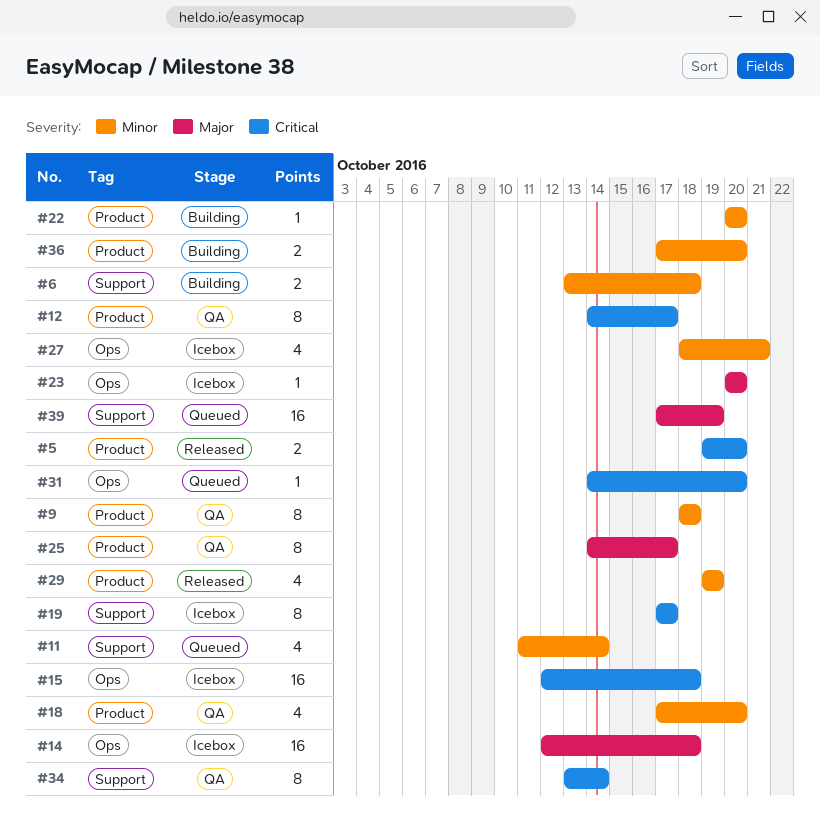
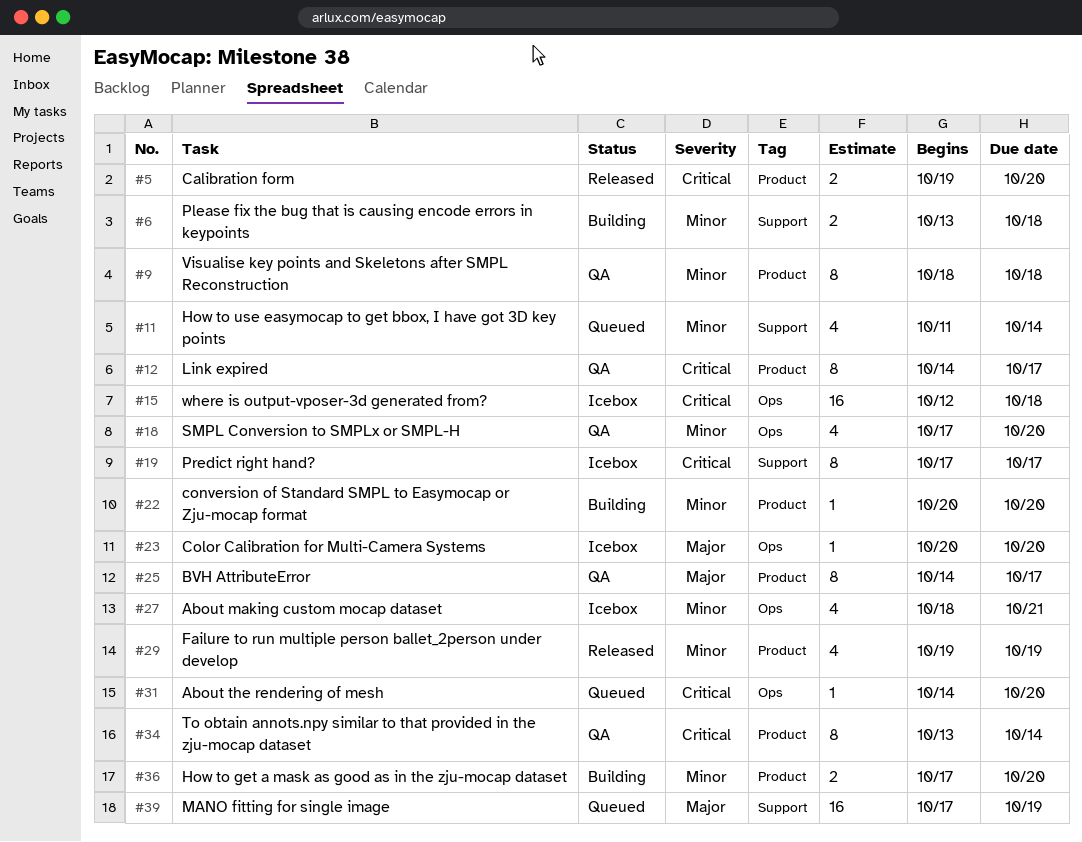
#14: present -> none
#18, label: Product -> Ops
#34, label: Support -> Product

